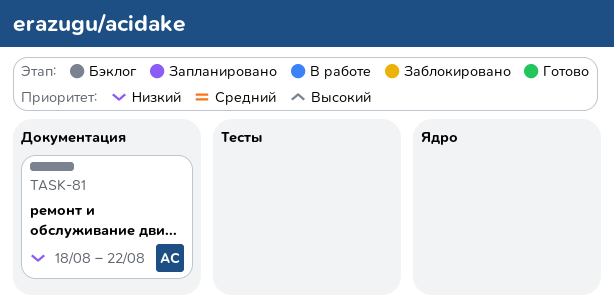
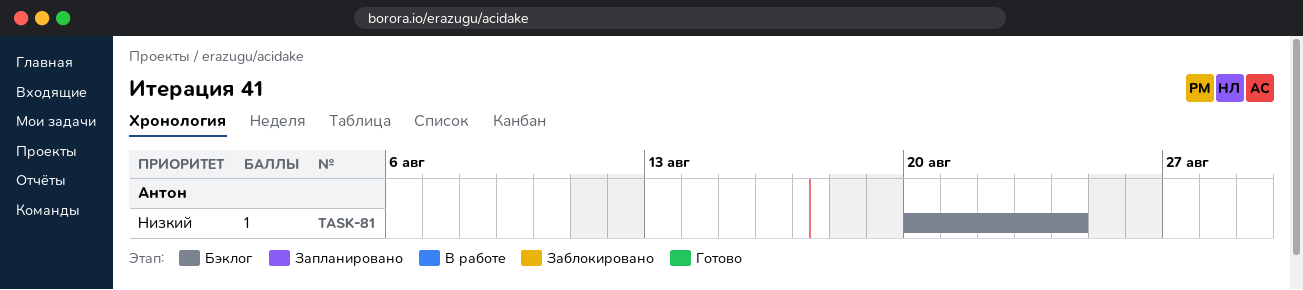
TASK-81, start: Aug 18 -> Aug 20
TASK-81, due: Aug 22 -> Aug 24

